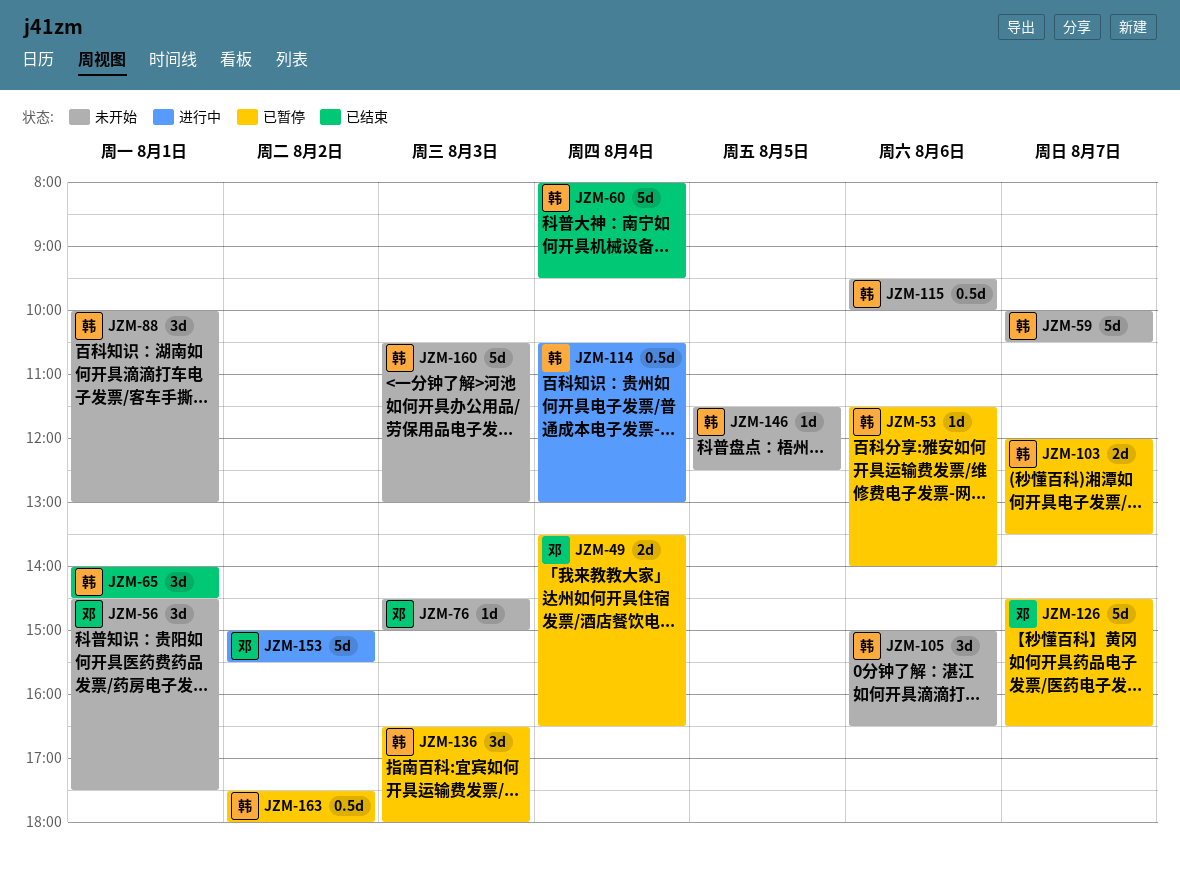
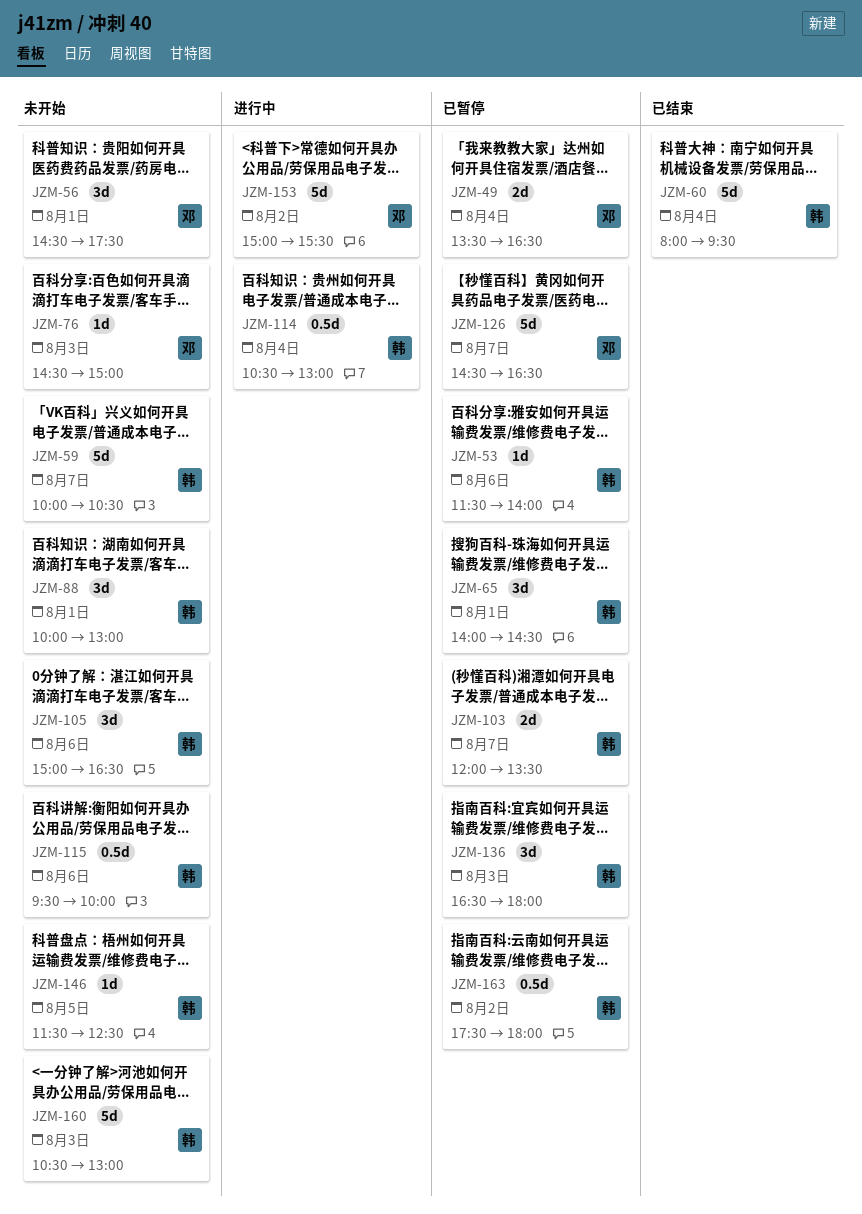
JZM-65, status: 已结束 -> 已暂停

